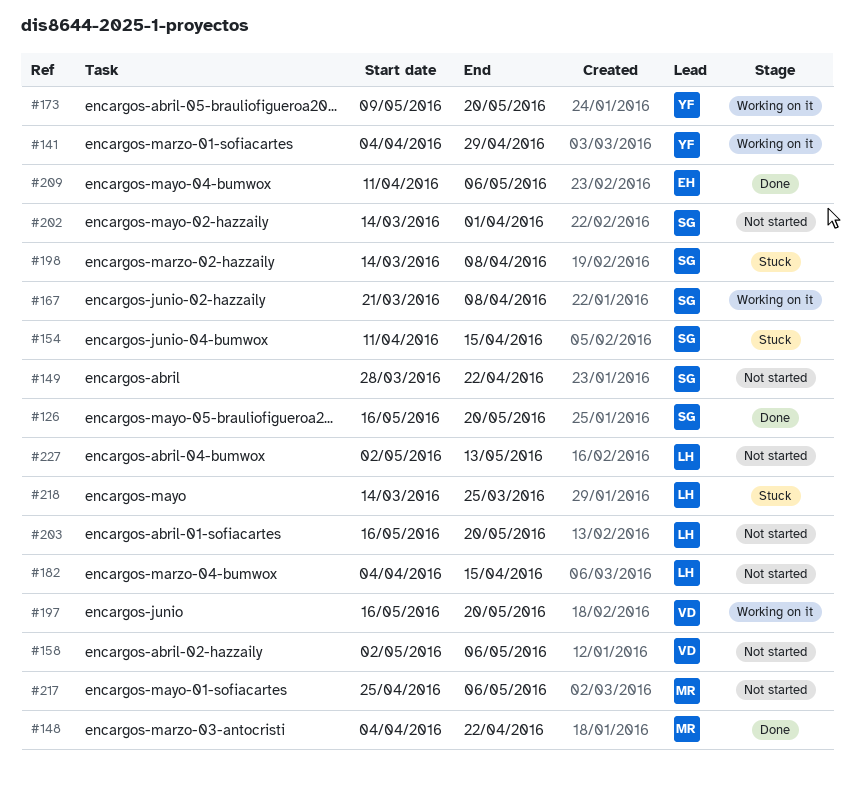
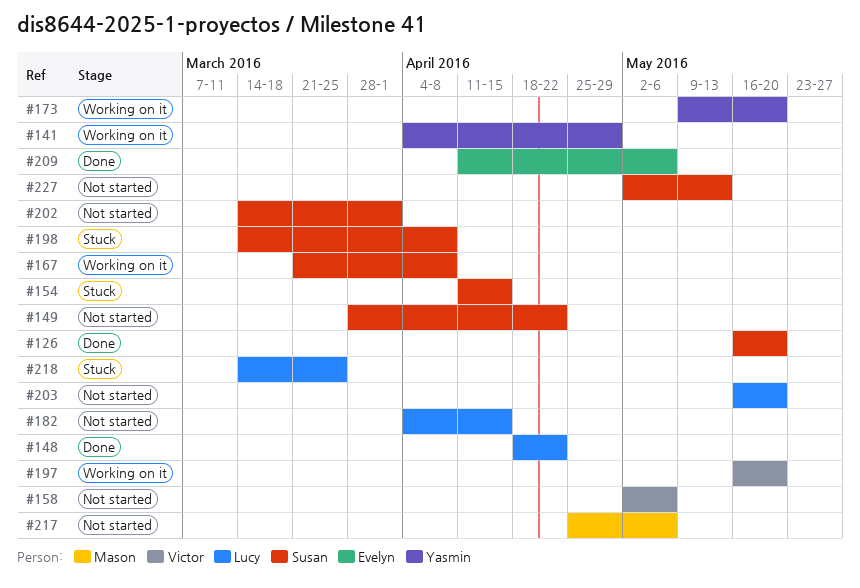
#148, owner: Mason -> Lucy
#148, start: Apr 4 -> Apr 18
#227, owner: Lucy -> Susan

